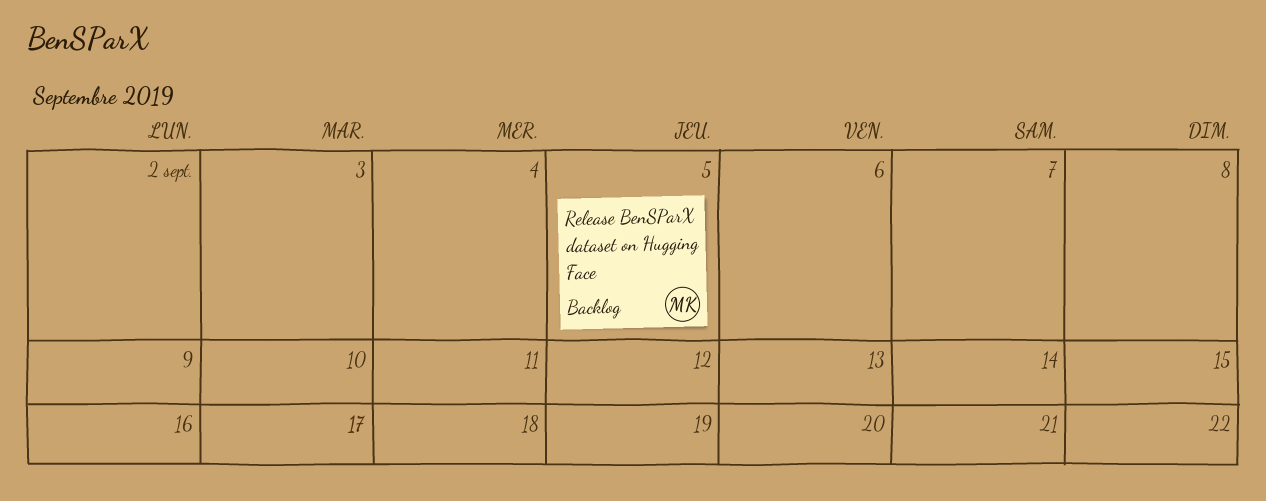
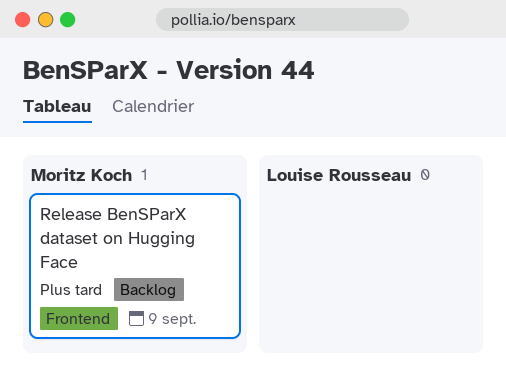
Release BenSParX dataset on Hugging Face, due: Sep 5 -> Sep 9

